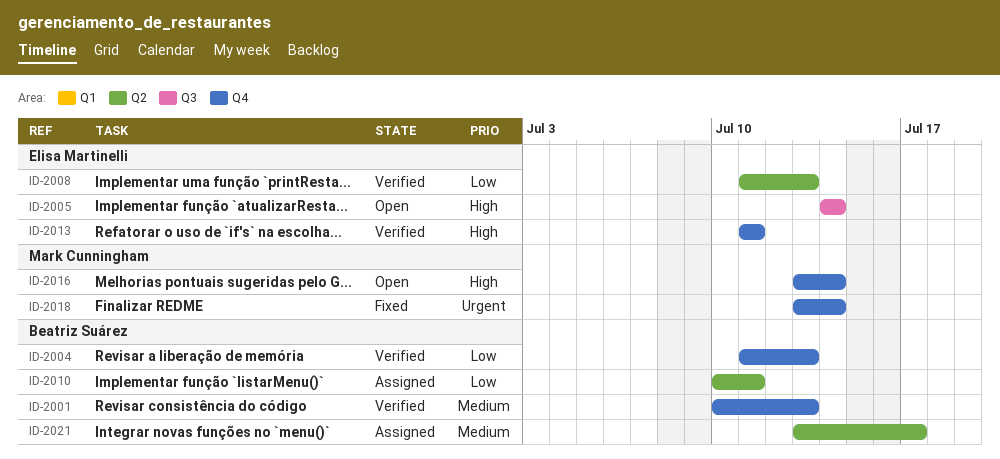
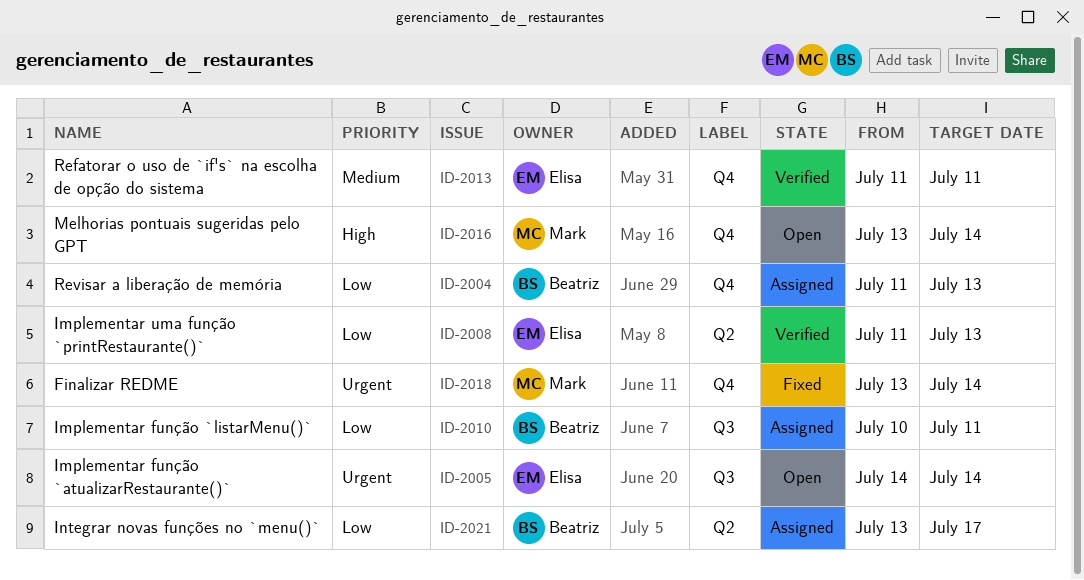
ID-2001: present -> none
ID-2004, status: Verified -> Assigned
ID-2005, priority: High -> Urgent
ID-2010, label: Q2 -> Q3
ID-2013, priority: High -> Medium
ID-2021, priority: Medium -> Low

